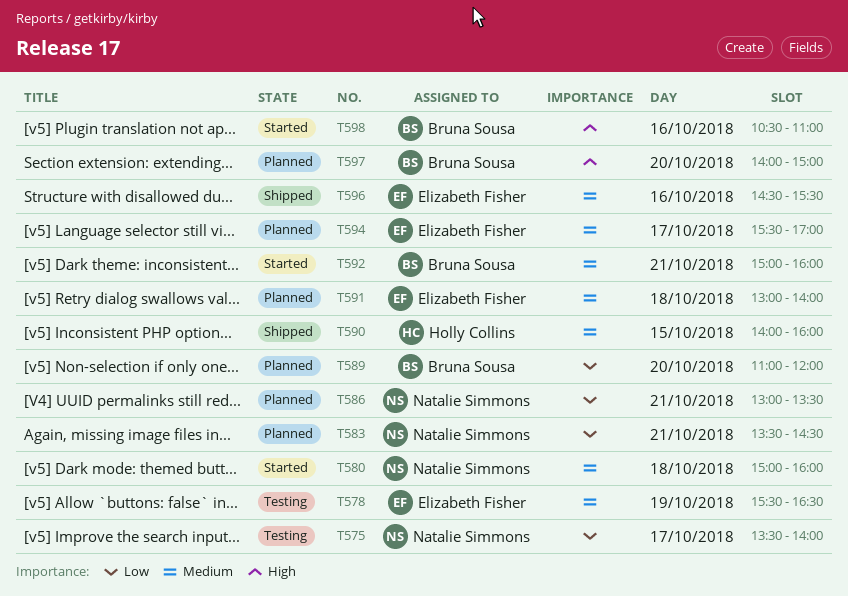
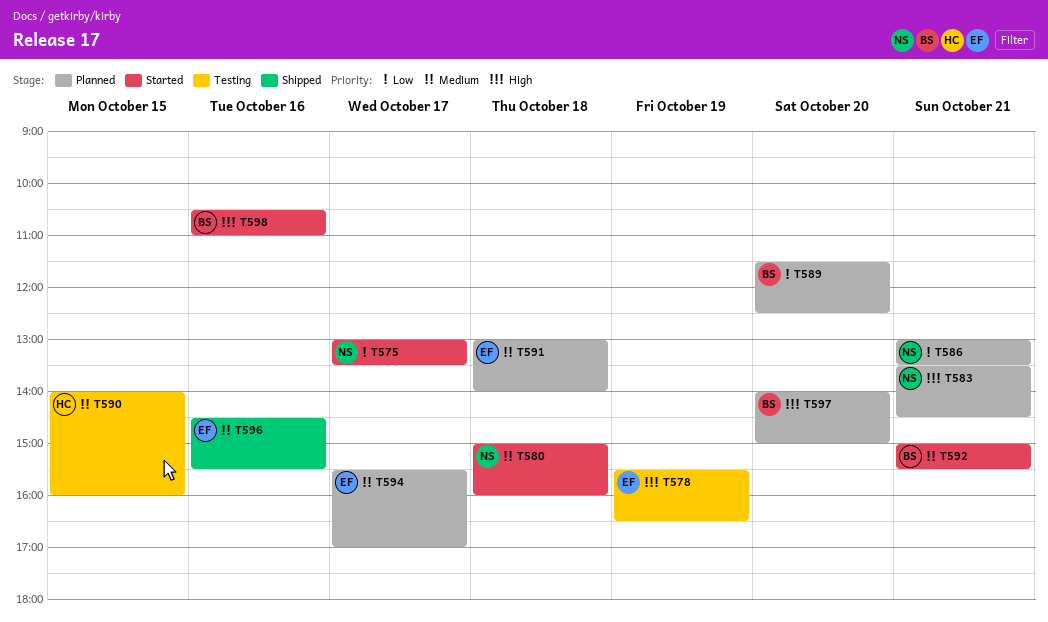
T575, status: Testing -> Started
T575, begins: 13:30 -> 13:00
T575, ends: 14:00 -> 13:30
T578, priority: Medium -> High
T583, priority: Low -> High
T589, begins: 11:00 -> 11:30
T589, ends: 12:00 -> 12:30
T590, status: Shipped -> Testing
T592, ends: 16:00 -> 15:30

